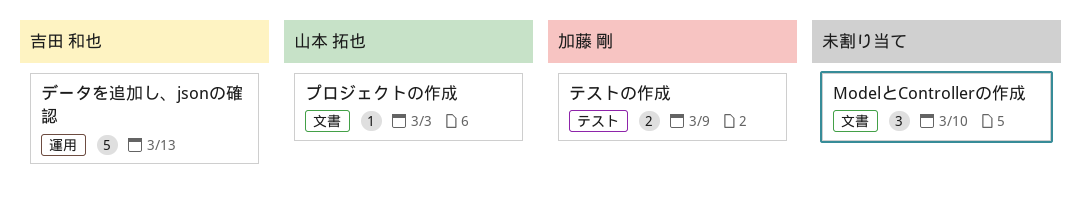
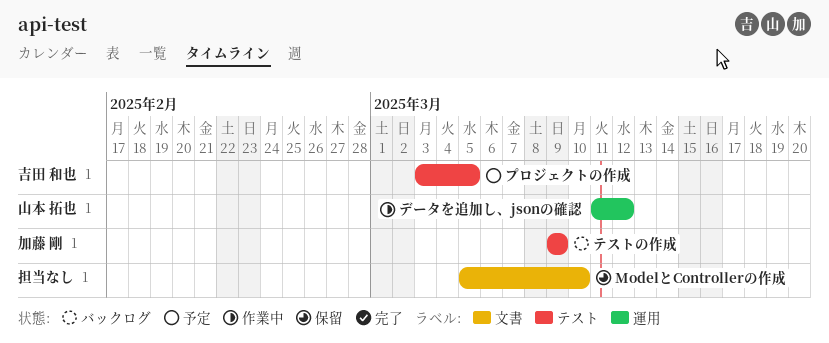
データを追加し、jsonの確認, owner: 吉田 和也 -> 山本 拓也
データを追加し、jsonの確認, due: Mar 13 -> Mar 12
プロジェクトの作成, owner: 山本 拓也 -> 吉田 和也
プロジェクトの作成, label: 文書 -> テスト
プロジェクトの作成, due: Mar 3 -> Mar 5

